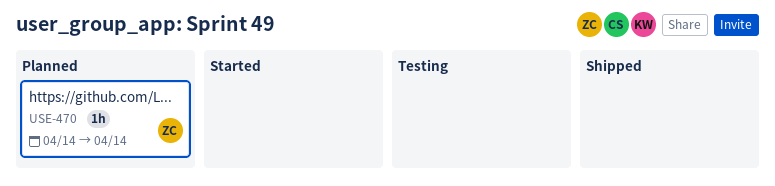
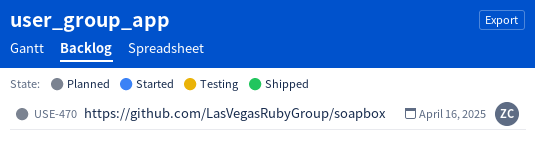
USE-470, due: Apr 14 -> Apr 16

